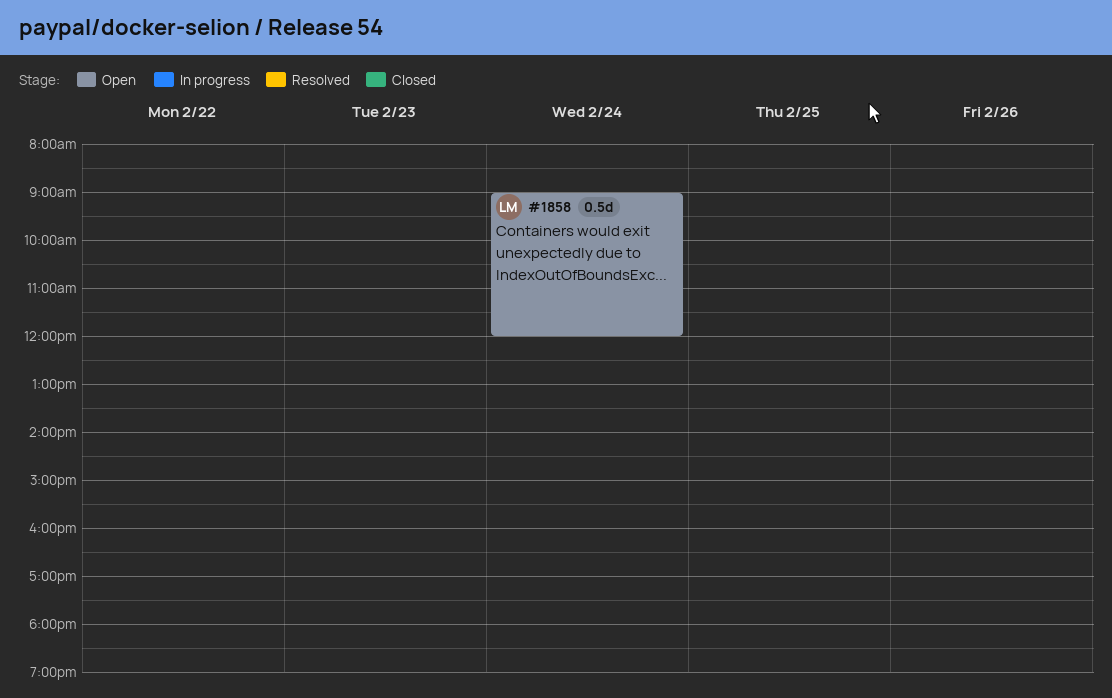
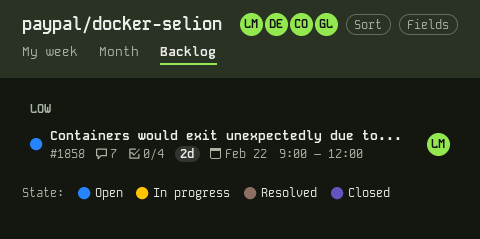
#1858, estimate: 0.5d -> 2d
#1858, day: Feb 24 -> Feb 22

